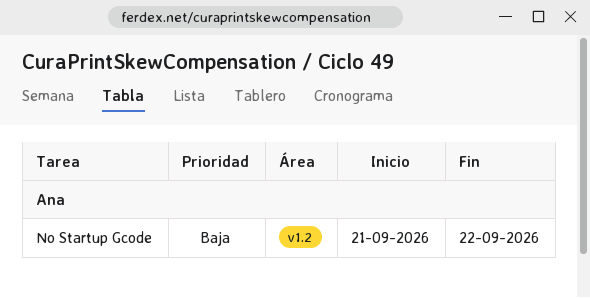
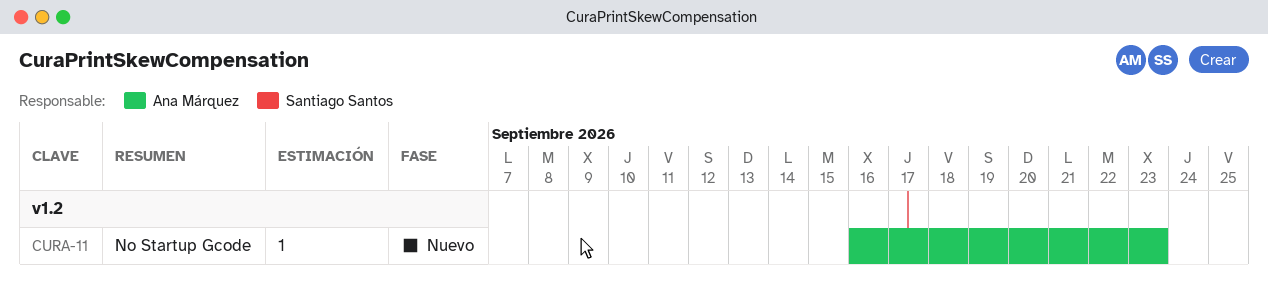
No Startup Gcode, start: Sep 21 -> Sep 16
No Startup Gcode, due: Sep 22 -> Sep 23

